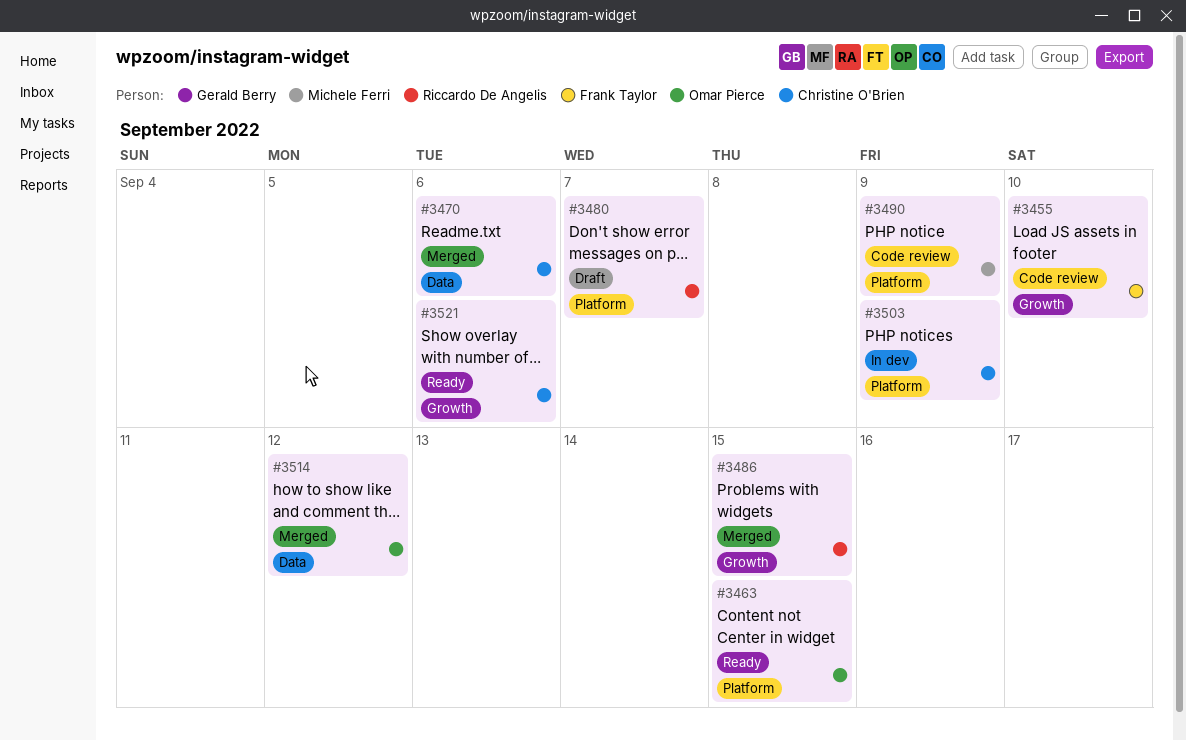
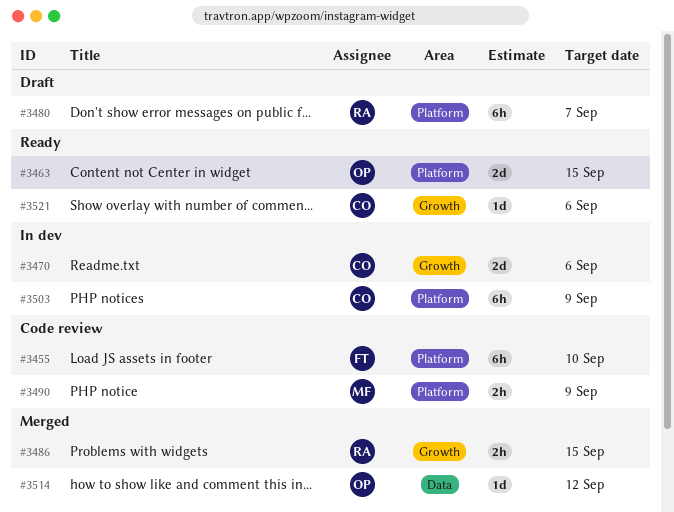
#3455, label: Growth -> Platform
#3470, status: Merged -> In dev
#3470, label: Data -> Growth

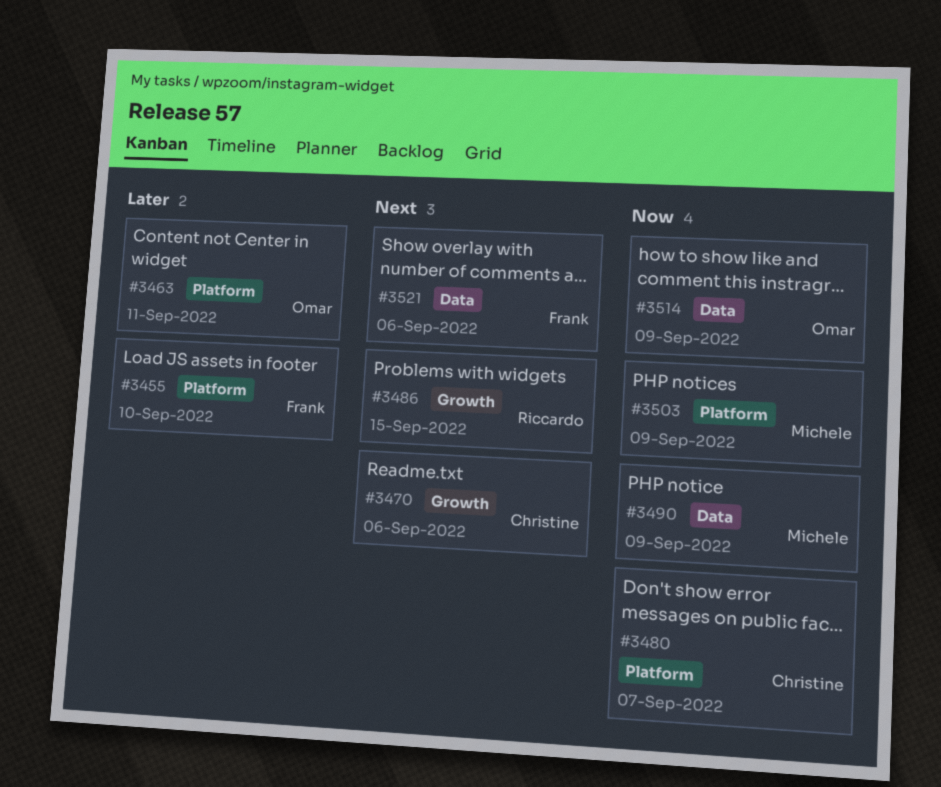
#3463, due: Sep 15 -> Sep 11
#3480, owner: Riccardo -> Christine
#3490, label: Platform -> Data
#3503, owner: Christine -> Michele
#3514, due: Sep 12 -> Sep 9
#3521, owner: Christine -> Frank
#3521, label: Growth -> Data

